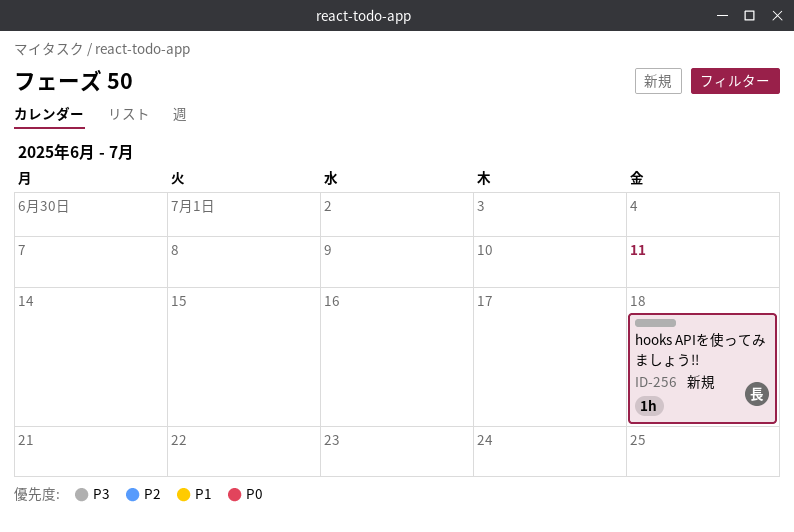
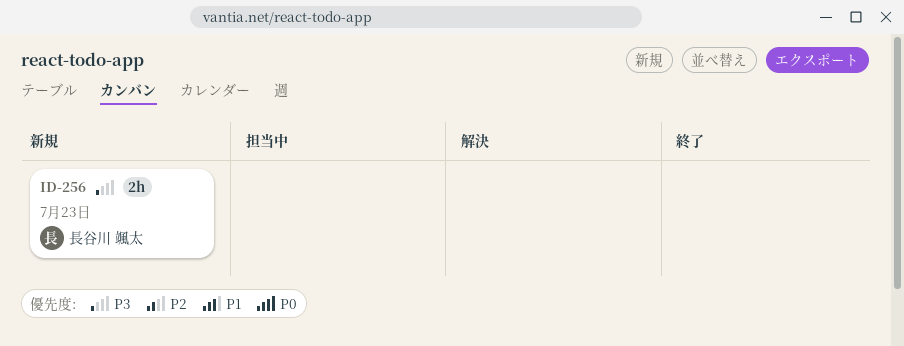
ID-256, estimate: 1h -> 2h
ID-256, due: Jul 18 -> Jul 23

